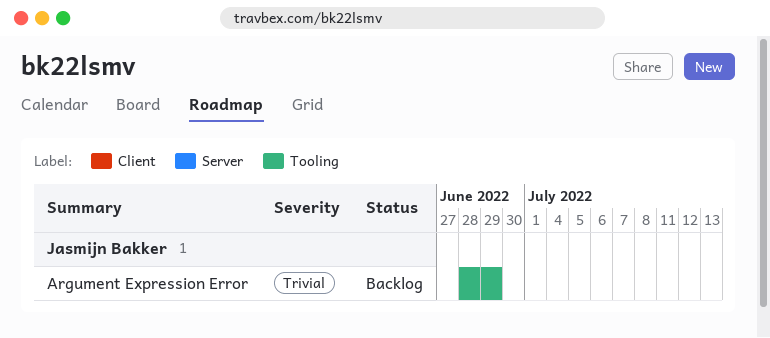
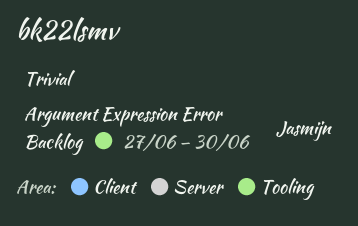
Argument Expression Error, start: Jun 28 -> Jun 27
Argument Expression Error, due: Jun 29 -> Jun 30

